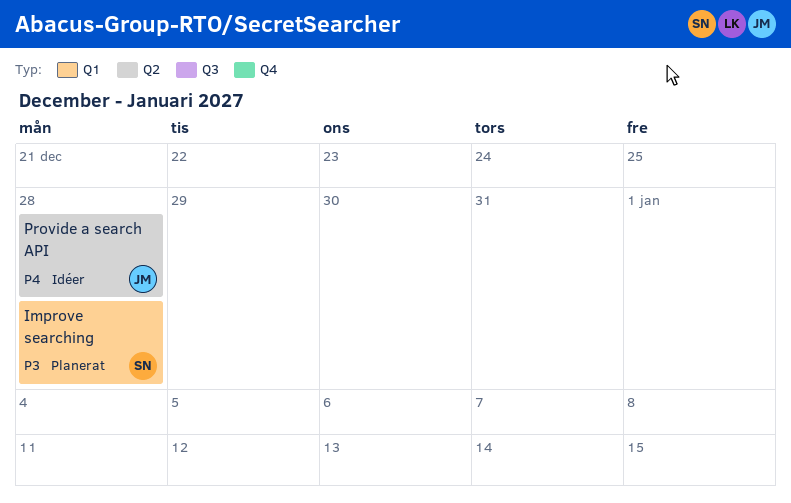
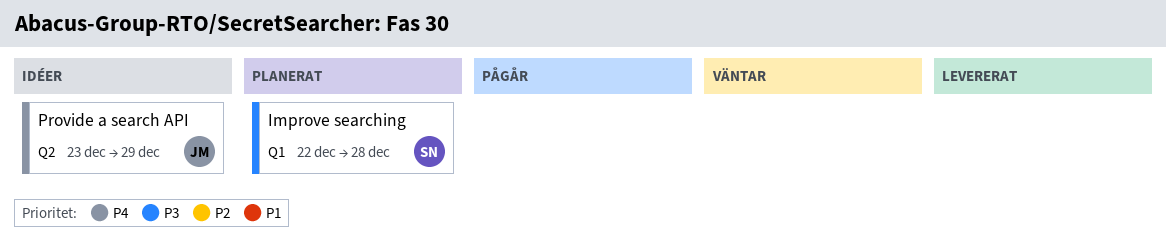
Provide a search API, due: Dec 28 -> Dec 29

